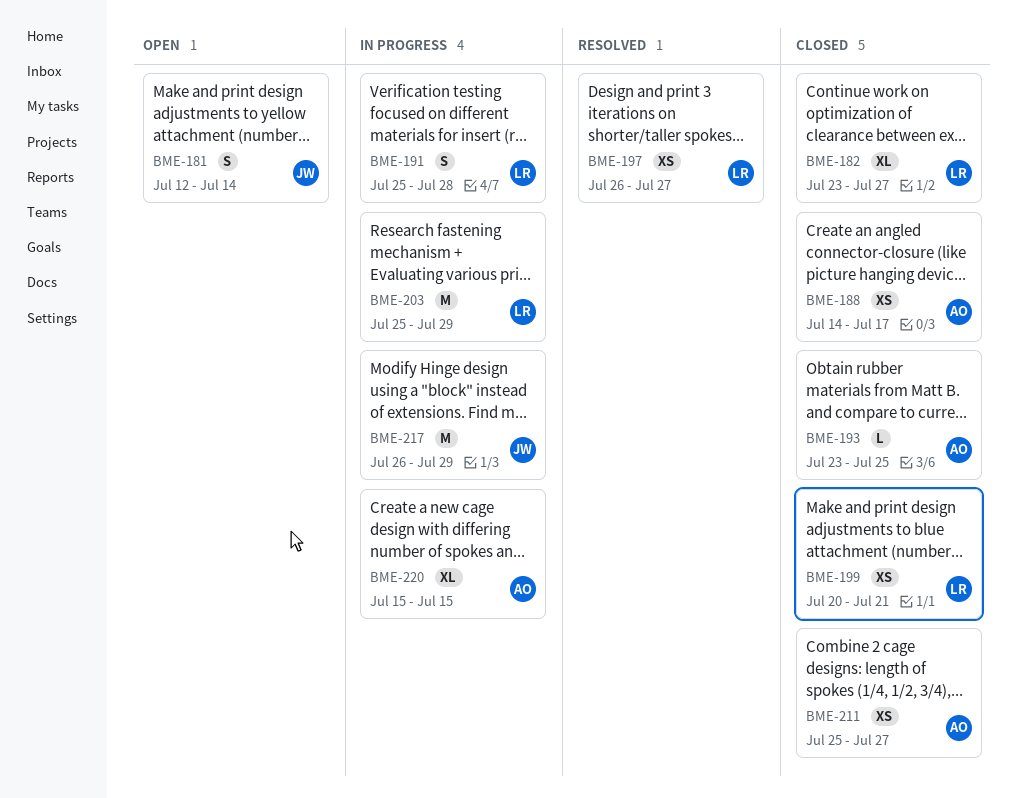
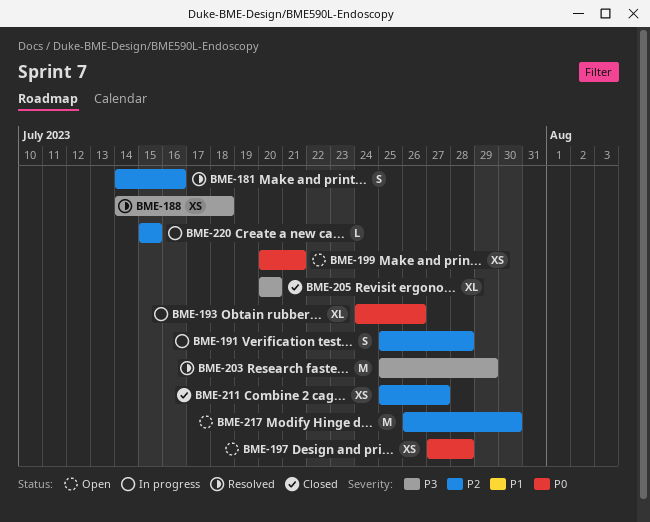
BME-181, status: Open -> Resolved
BME-181, start: Jul 12 -> Jul 14
BME-181, due: Jul 14 -> Jul 16
BME-182: present -> none
BME-188, status: Closed -> Resolved
BME-188, due: Jul 17 -> Jul 18
BME-193, status: Closed -> In progress
BME-193, estimate: L -> XL
BME-193, start: Jul 23 -> Jul 24
BME-193, due: Jul 25 -> Jul 26
BME-197, status: Resolved -> Open
BME-197, start: Jul 26 -> Jul 27
BME-197, due: Jul 27 -> Jul 28
BME-199, status: Closed -> Open
BME-203, status: In progress -> Resolved
BME-205: none -> present
BME-217, status: In progress -> Open
BME-217, due: Jul 29 -> Jul 30
BME-220, estimate: XL -> L

